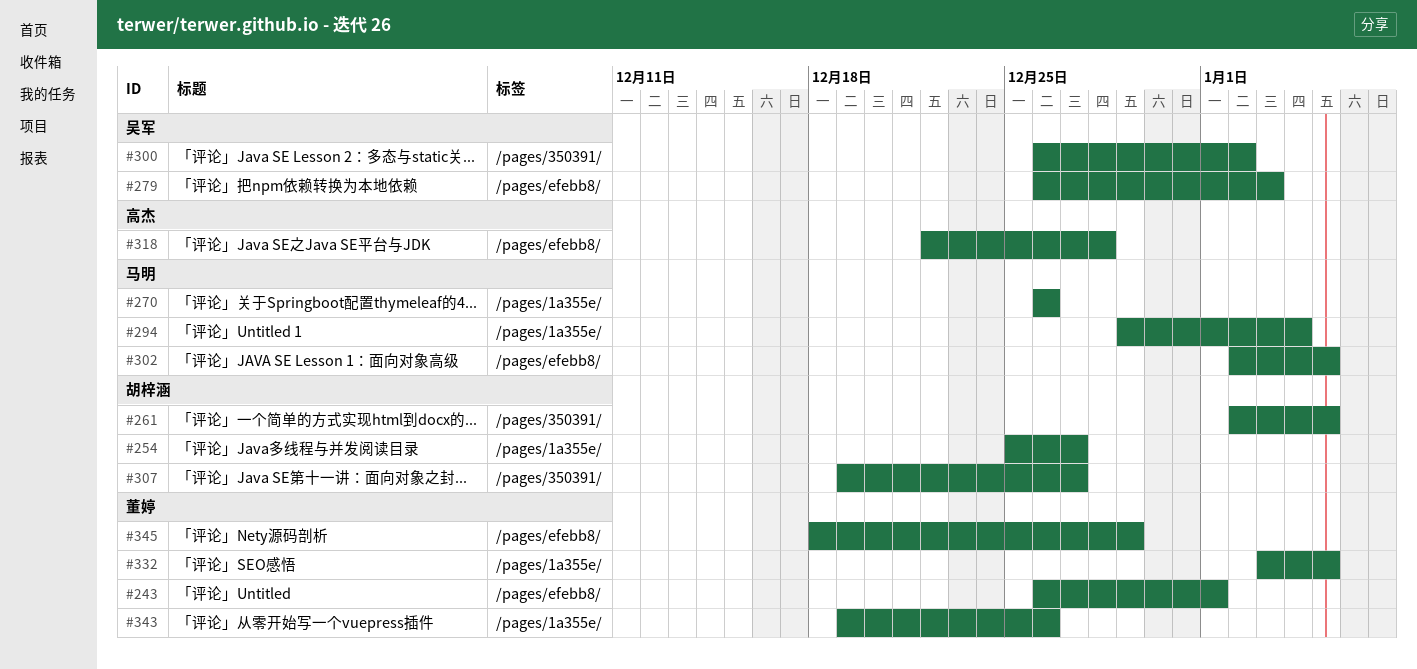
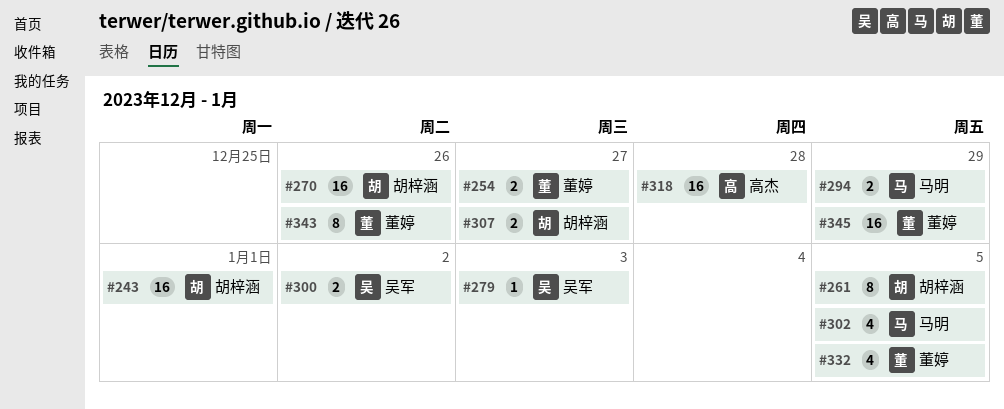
#243, owner: 董婷 -> 胡梓涵
#254, owner: 胡梓涵 -> 董婷
#270, owner: 马明 -> 胡梓涵
#294, due: Jan 4 -> Dec 29

